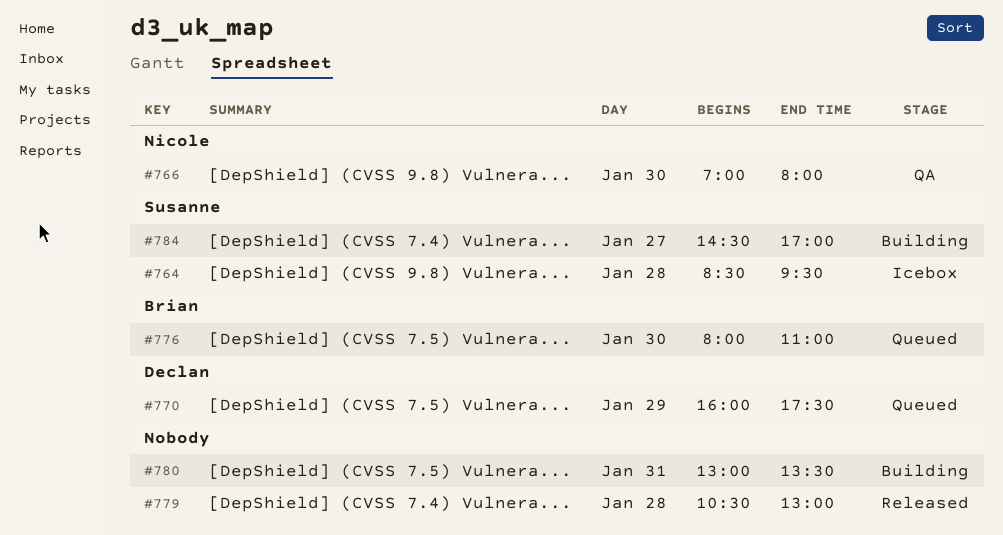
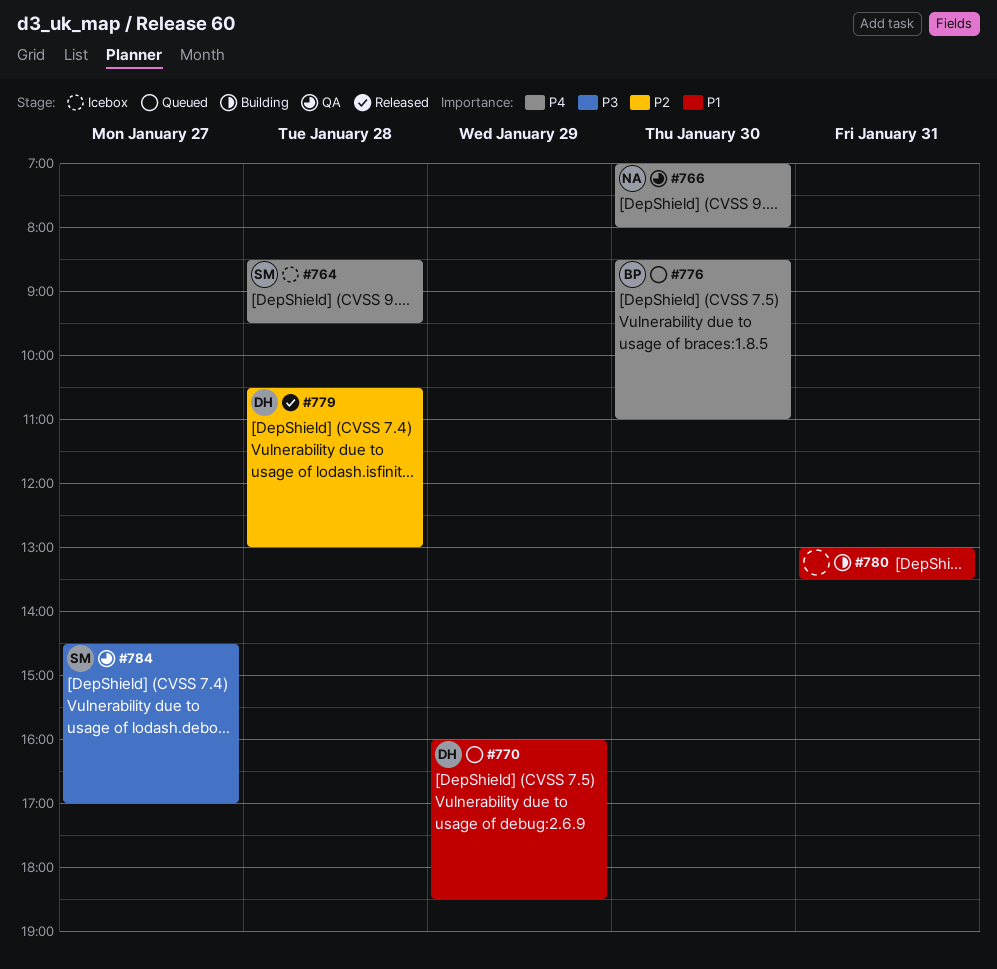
#770, ends: 17:30 -> 18:30
#776, begins: 08:00 -> 08:30
#779, owner: none -> Declan
#784, status: Building -> QA

